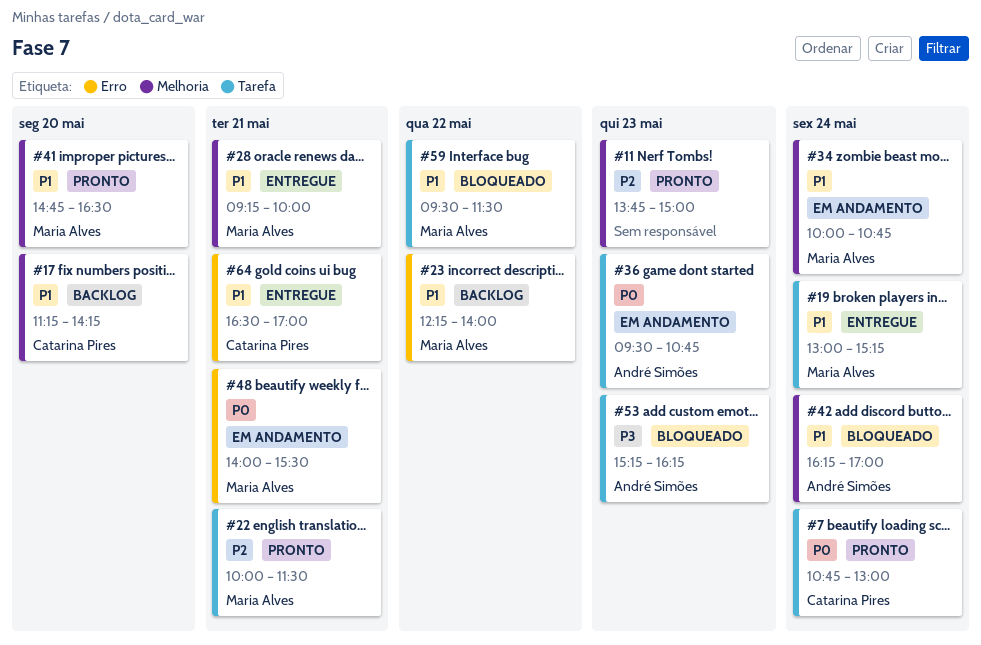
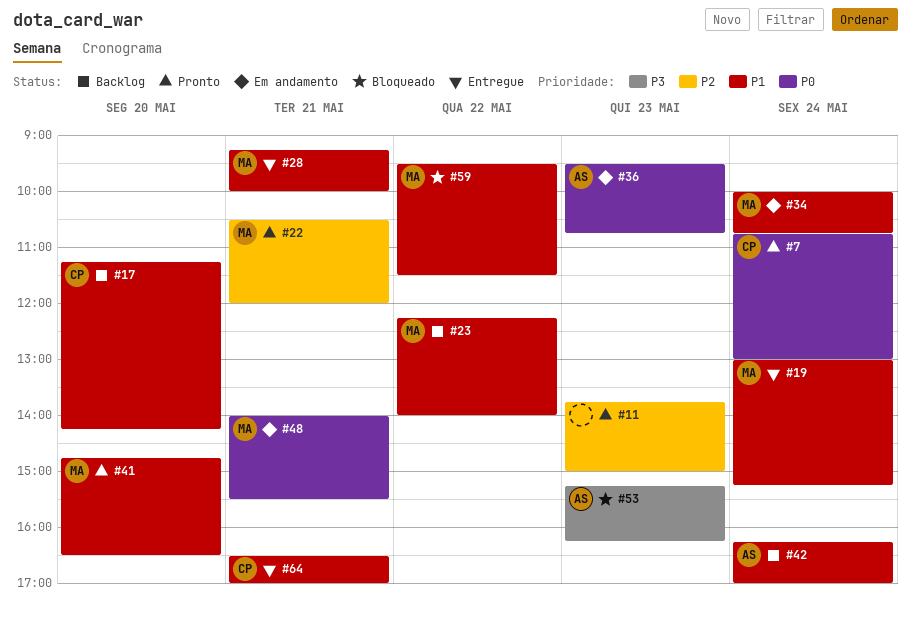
#22, begins: 10:00 -> 10:30
#22, ends: 11:30 -> 12:00
#42, status: Bloqueado -> Backlog

